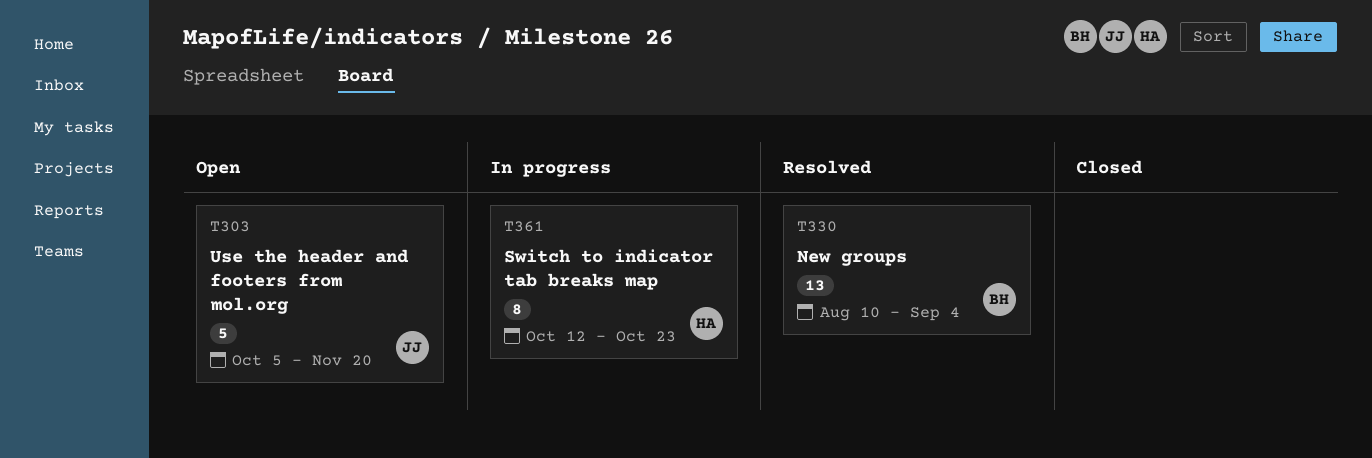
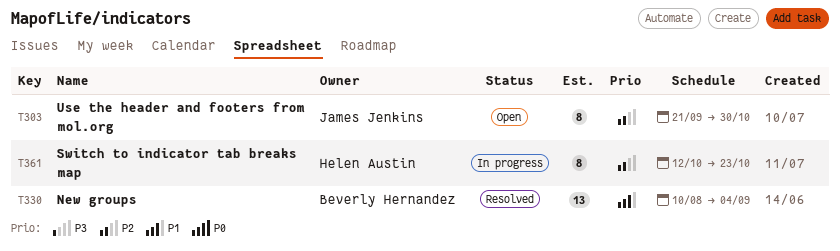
T303, estimate: 5 -> 8
T303, start: Oct 5 -> Sep 21
T303, due: Nov 20 -> Oct 30

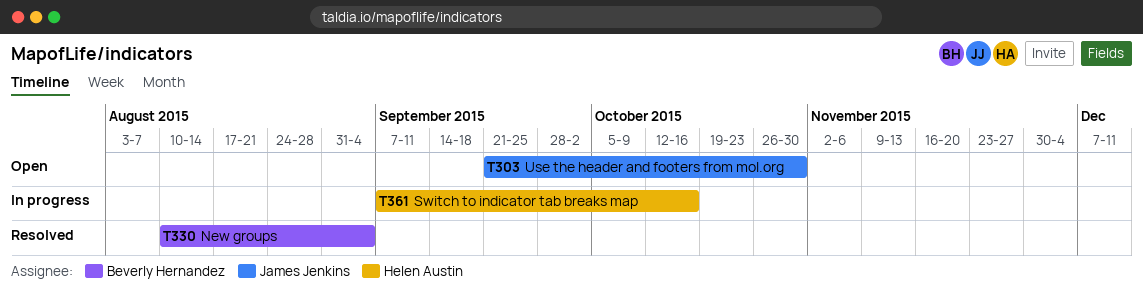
T361, start: Oct 12 -> Sep 7
T361, due: Oct 23 -> Oct 16

